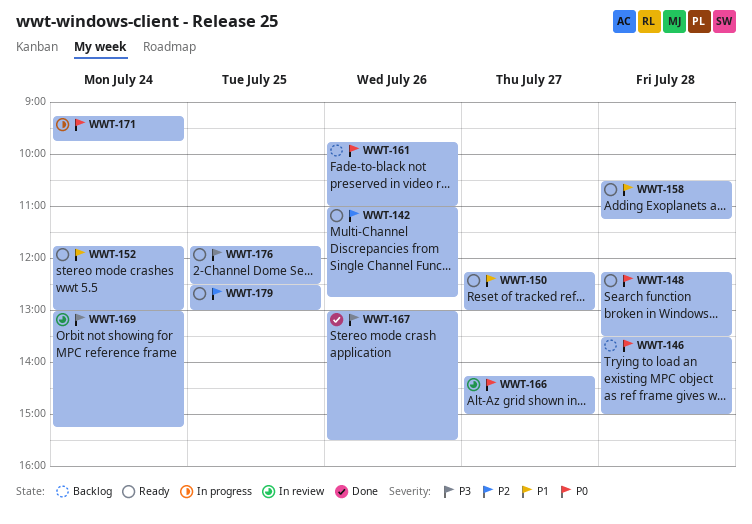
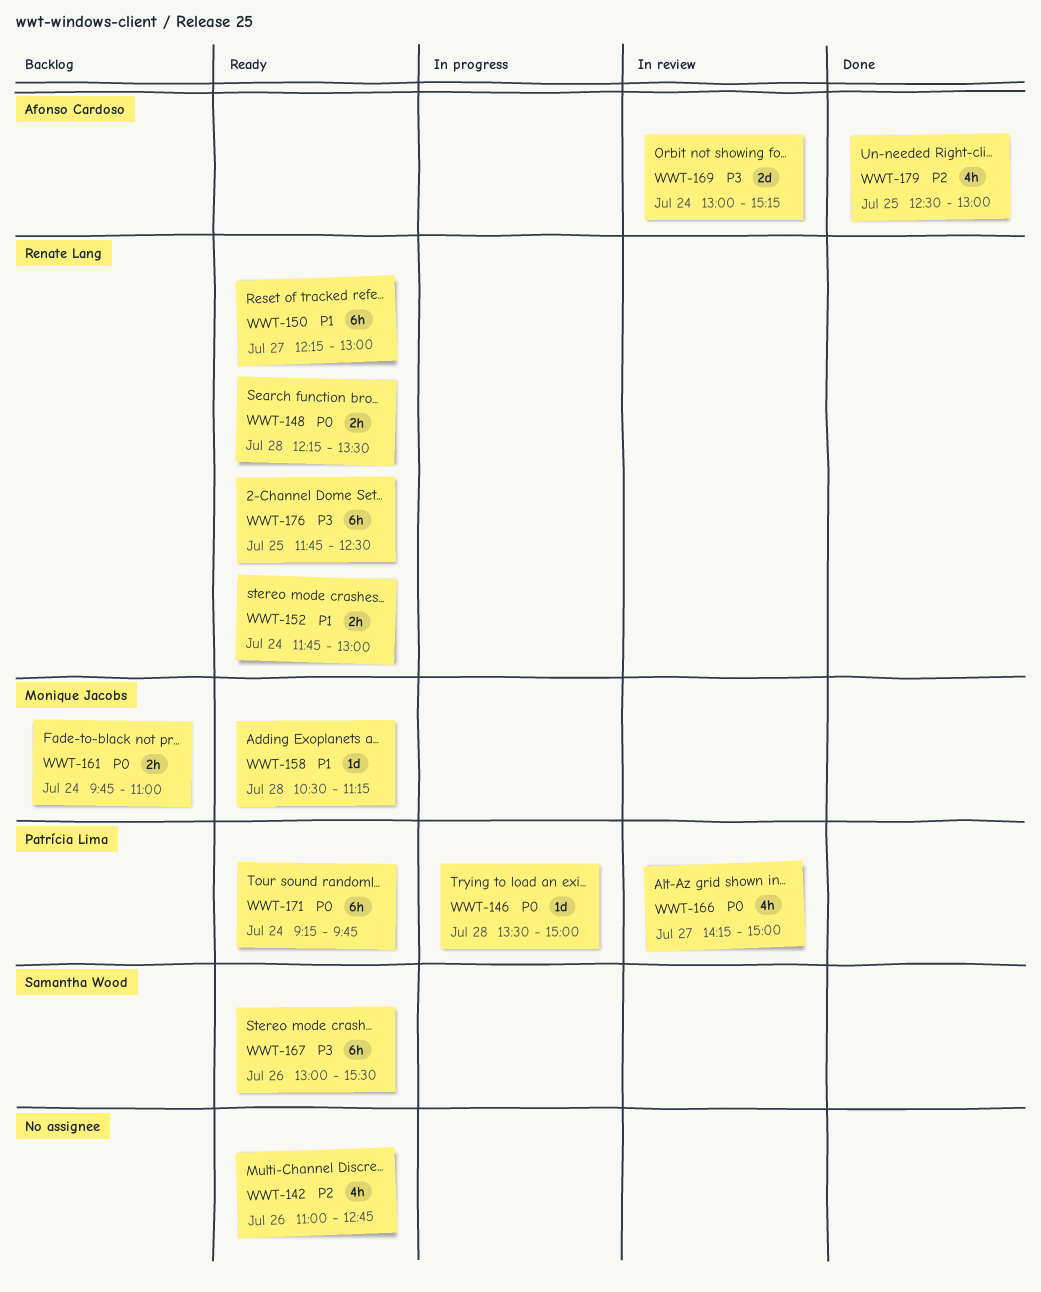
WWT-146, status: Backlog -> In progress
WWT-161, day: Jul 26 -> Jul 24
WWT-167, status: Done -> Ready
WWT-171, status: In progress -> Ready
WWT-179, status: Ready -> Done

